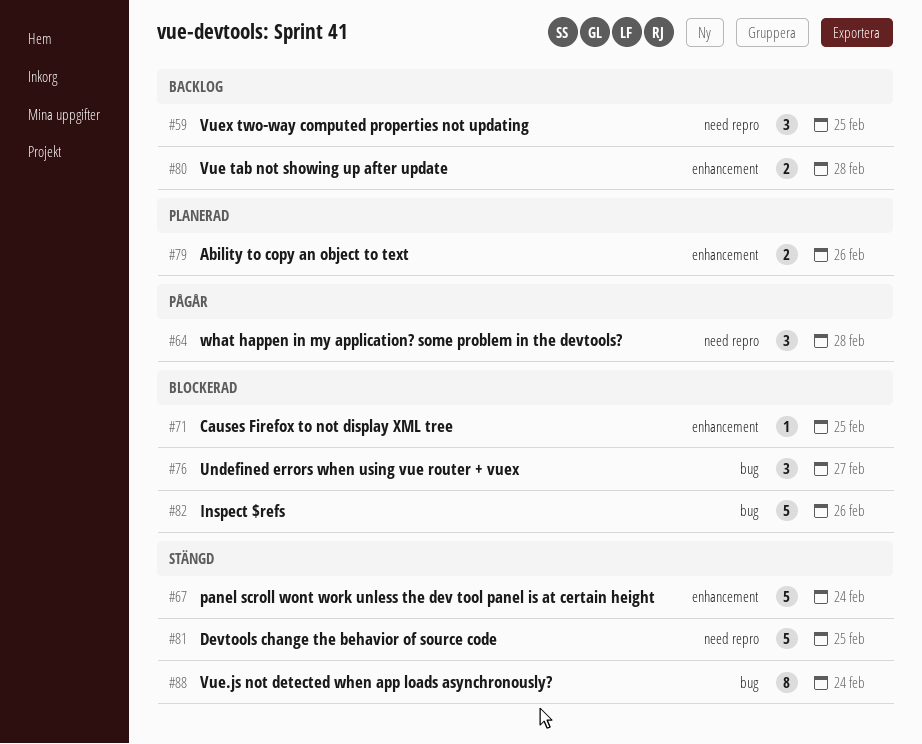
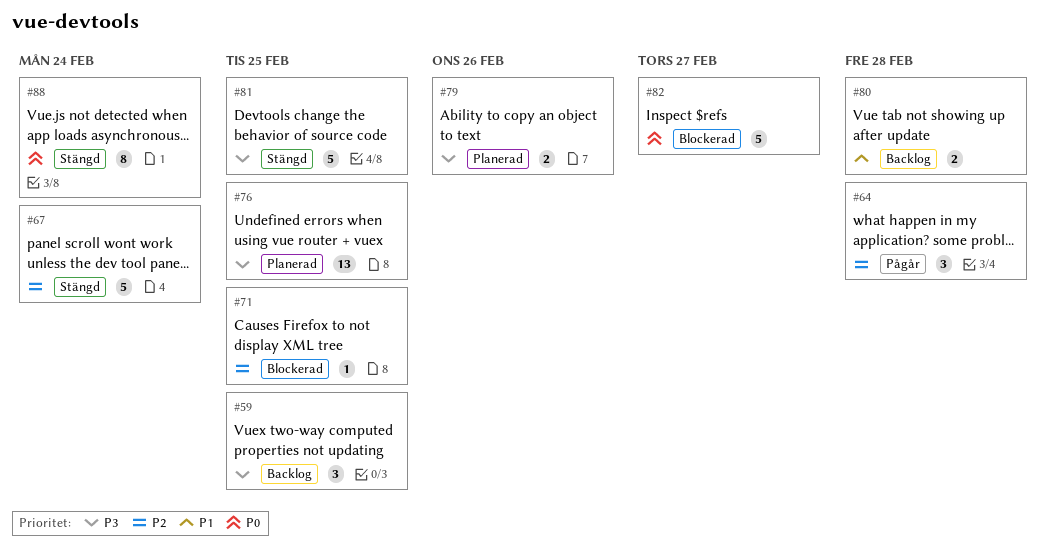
#76, status: Blockerad -> Planerad
#76, estimate: 3 -> 13
#76, due: Feb 27 -> Feb 25
#82, due: Feb 26 -> Feb 27

